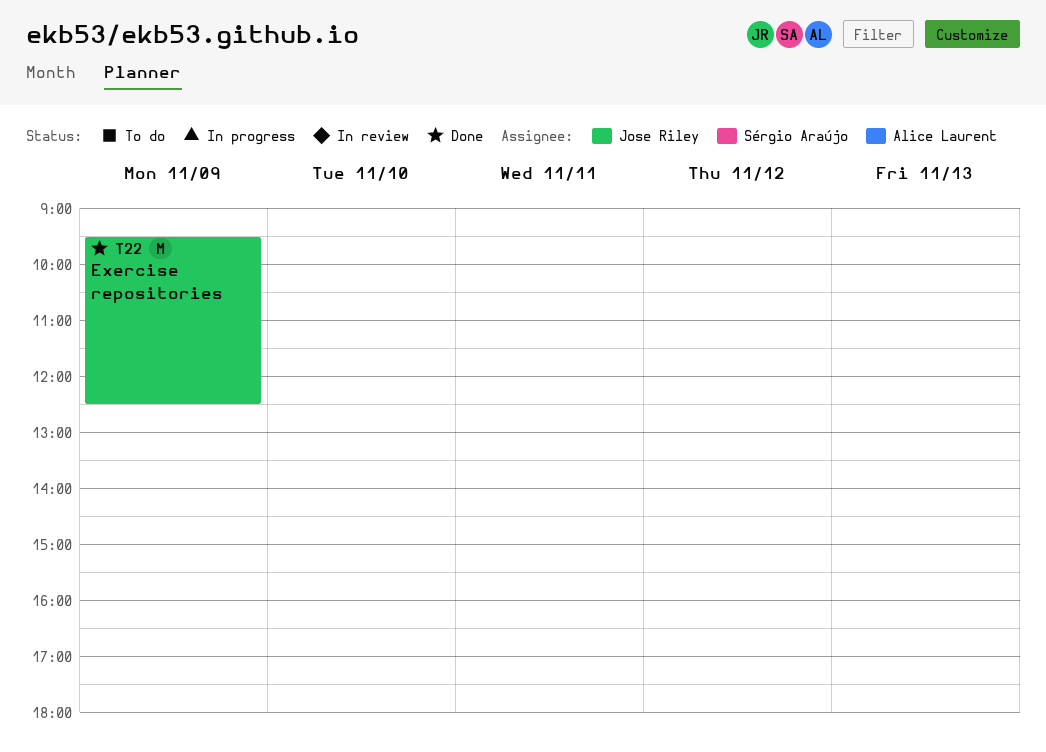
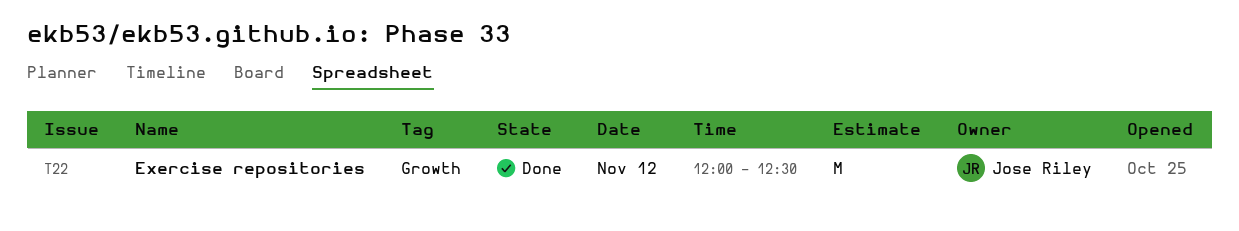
T22, day: Nov 9 -> Nov 12
T22, begins: 09:30 -> 12:00

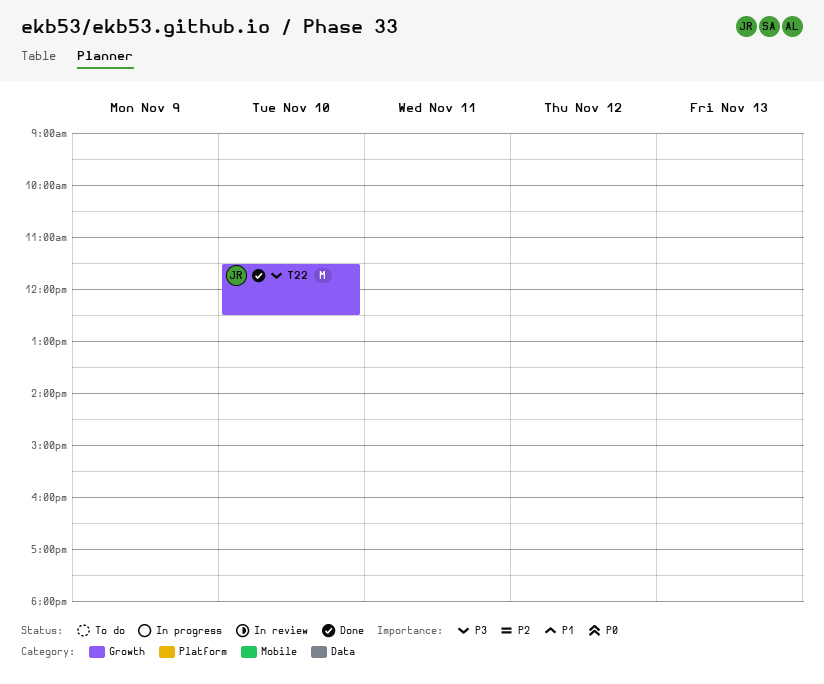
T22, day: Nov 12 -> Nov 10
T22, begins: 12:00 -> 11:30

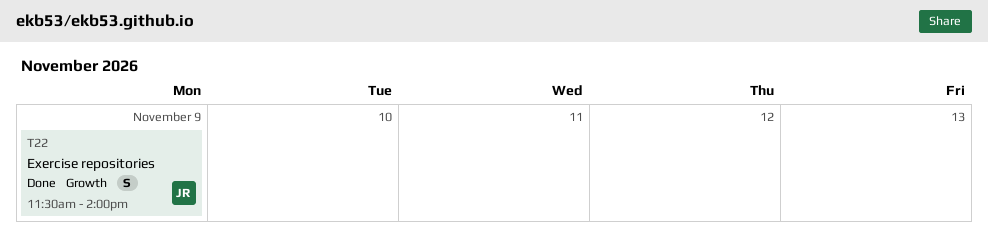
T22, estimate: M -> S
T22, day: Nov 10 -> Nov 9
T22, ends: 12:30 -> 14:00

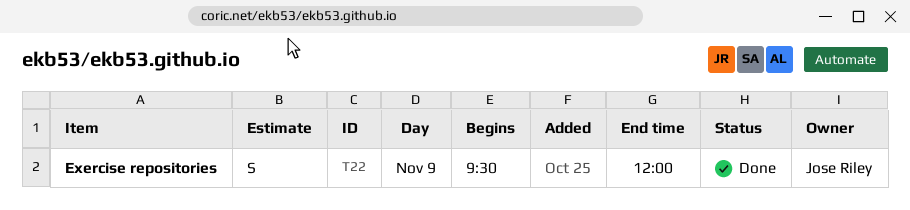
T22, begins: 11:30 -> 09:30
T22, ends: 14:00 -> 12:00

